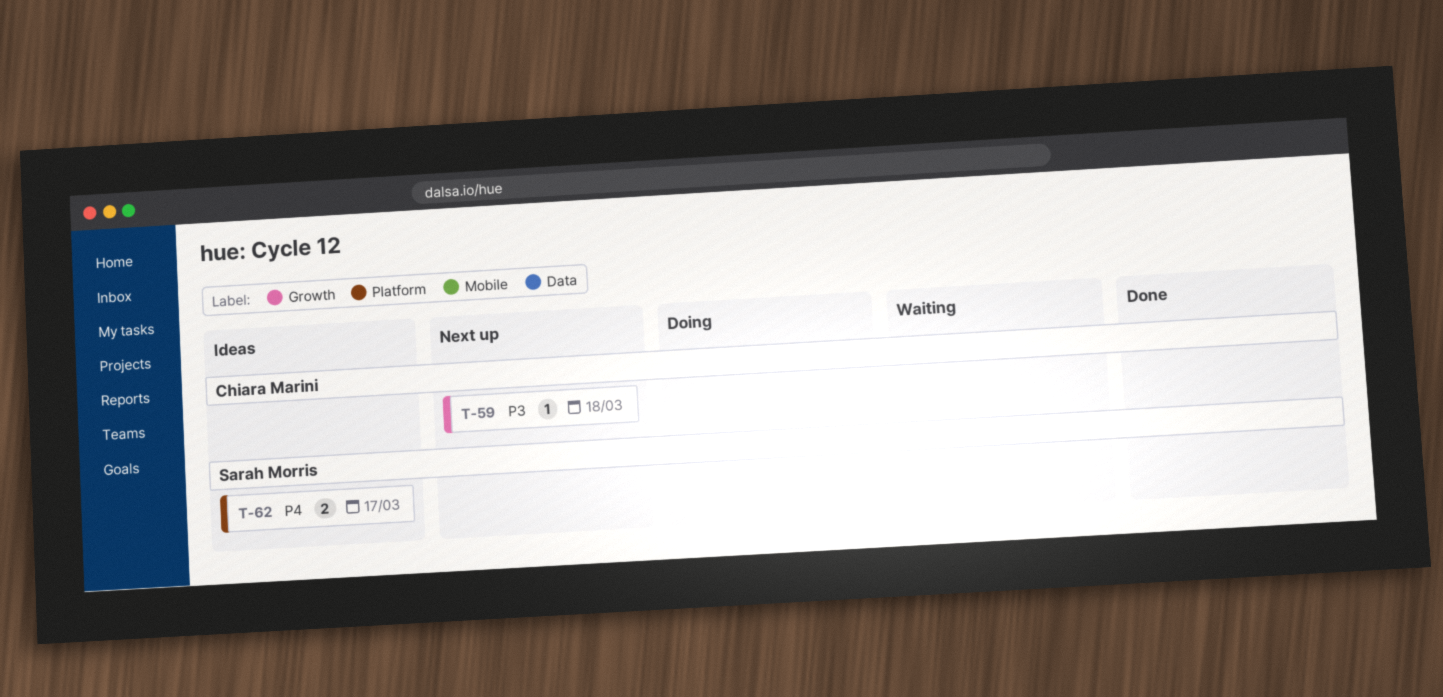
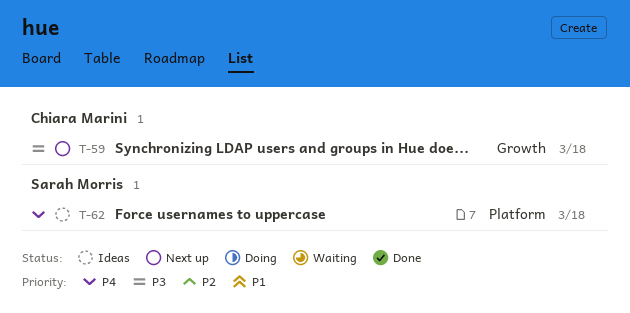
T-62, due: Mar 17 -> Mar 18

